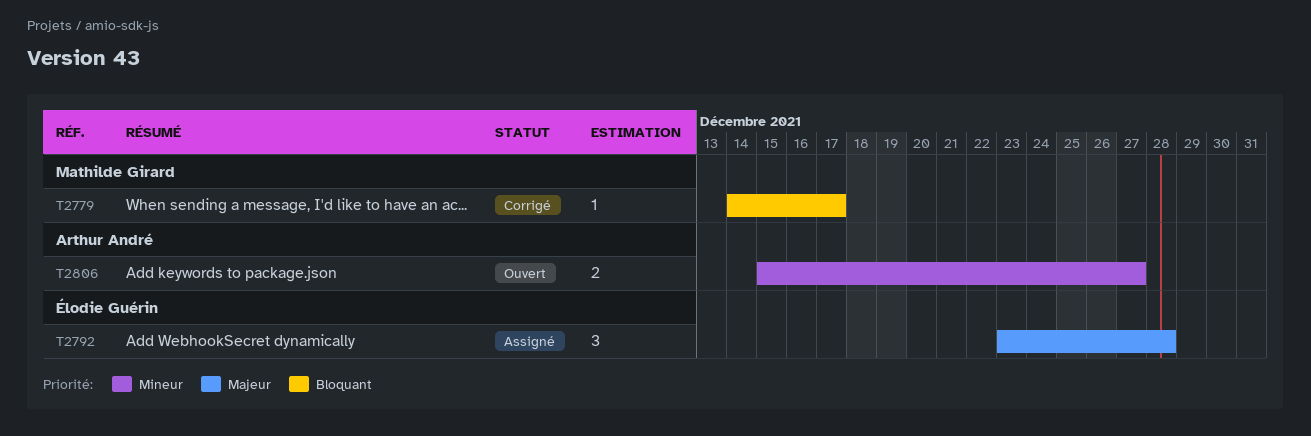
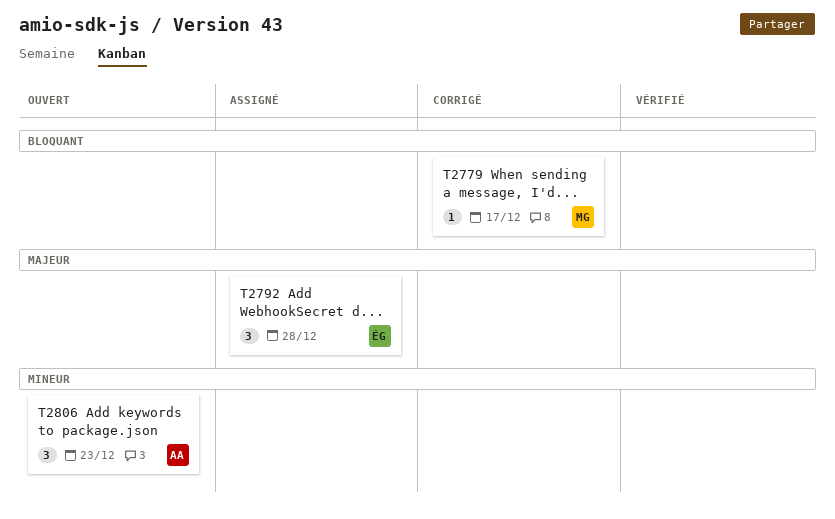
T2806, estimate: 2 -> 3
T2806, due: Dec 27 -> Dec 23

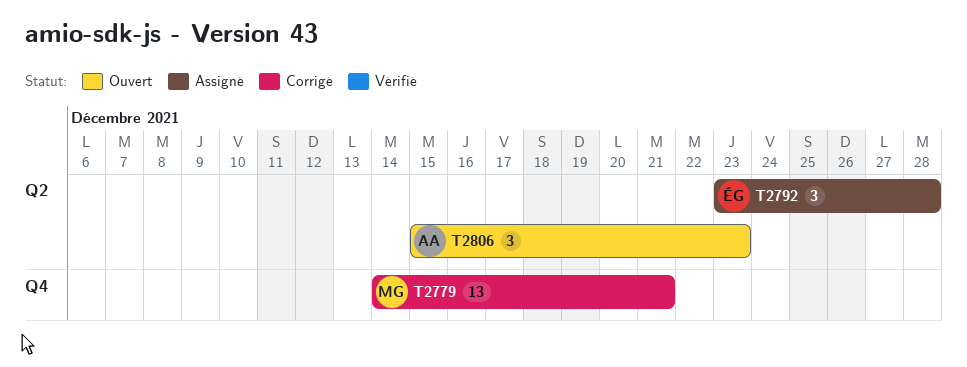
T2779, estimate: 1 -> 13
T2779, due: Dec 17 -> Dec 21

